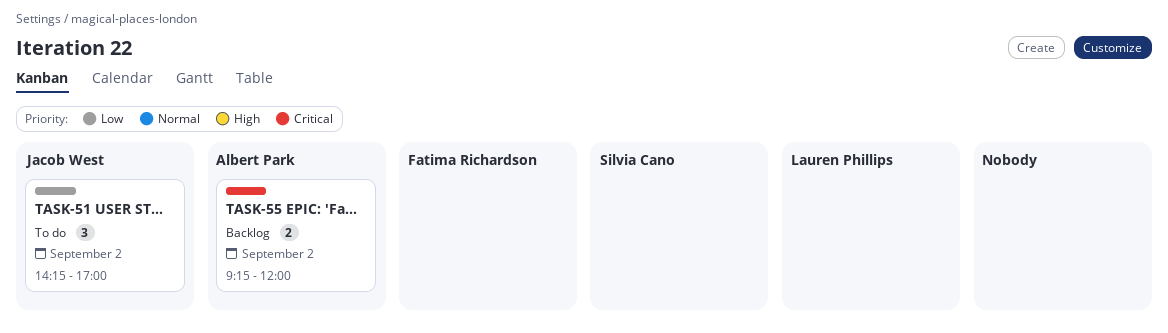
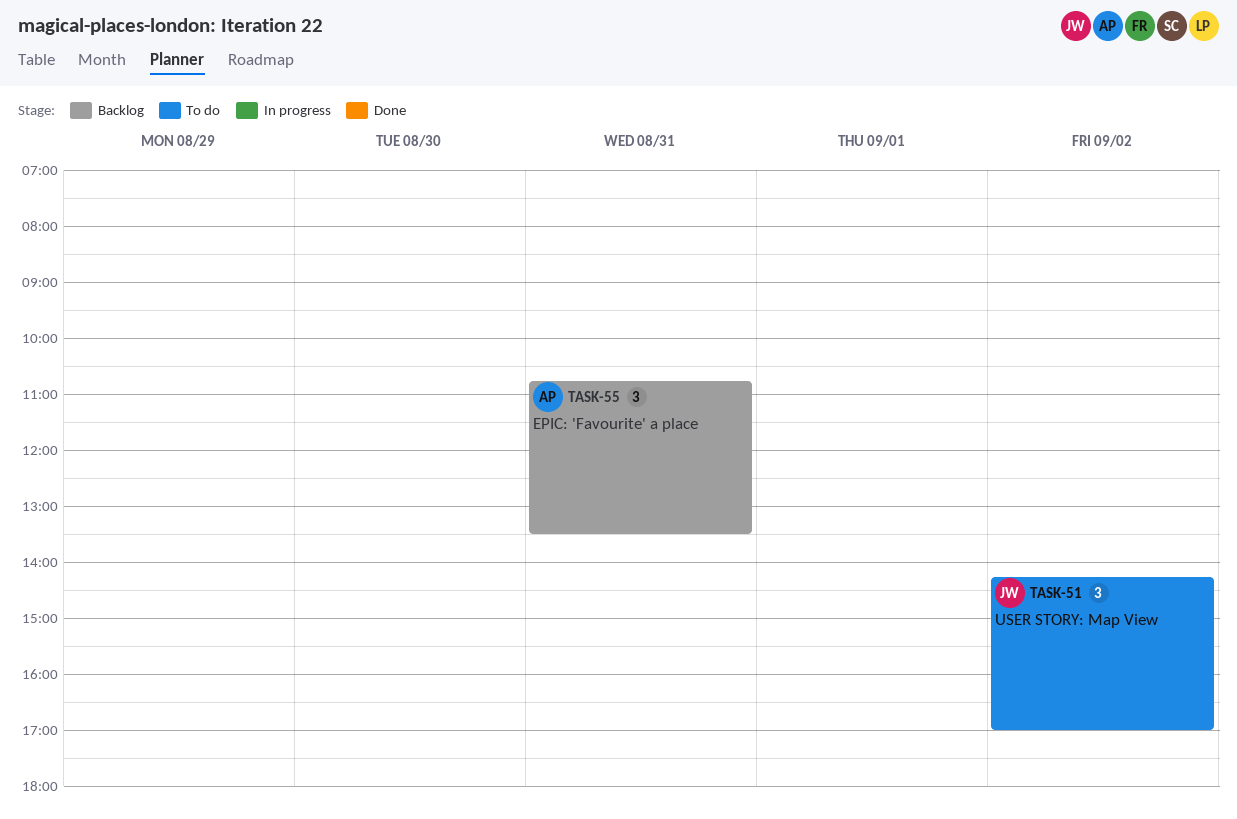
TASK-55, estimate: 2 -> 3
TASK-55, day: Sep 2 -> Aug 31
TASK-55, begins: 09:15 -> 10:45
TASK-55, ends: 12:00 -> 13:30

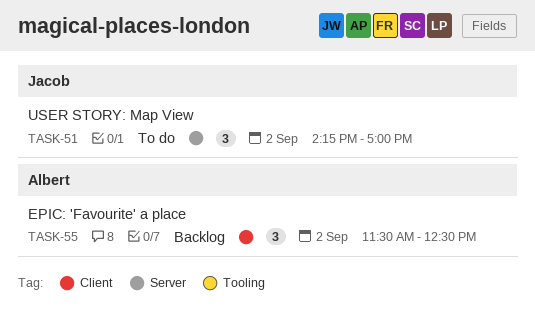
TASK-55, day: Aug 31 -> Sep 2
TASK-55, begins: 10:45 -> 11:30
TASK-55, ends: 13:30 -> 12:30

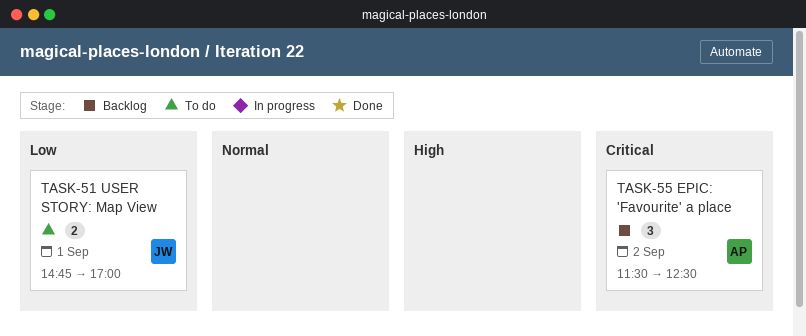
TASK-51, estimate: 3 -> 2
TASK-51, day: Sep 2 -> Sep 1
TASK-51, begins: 14:15 -> 14:45

